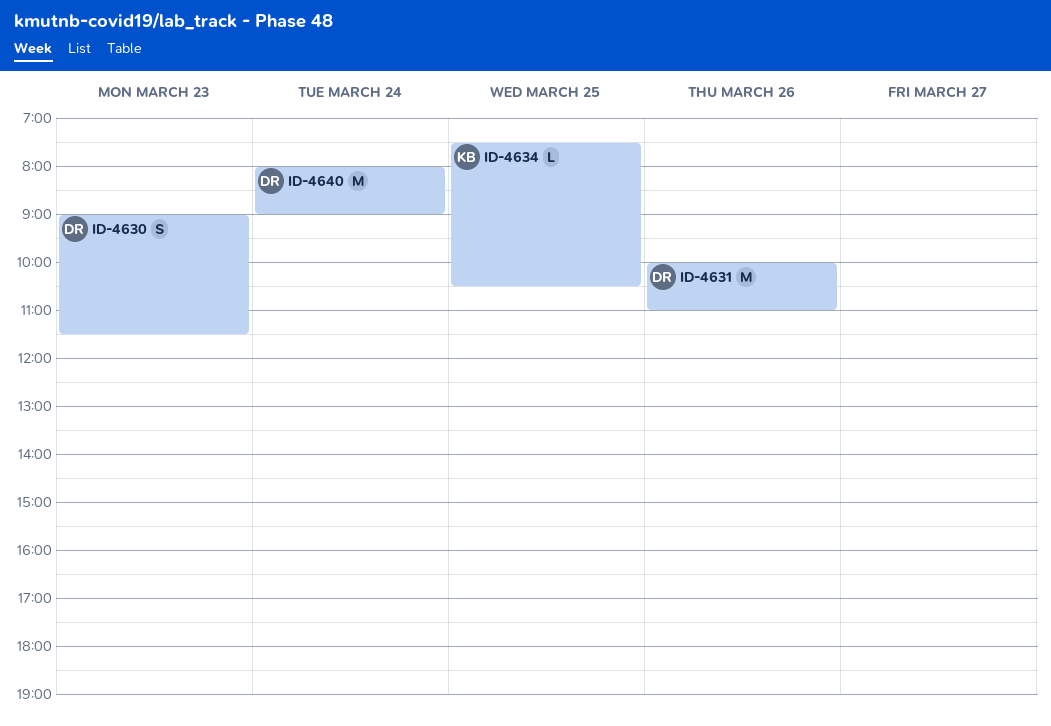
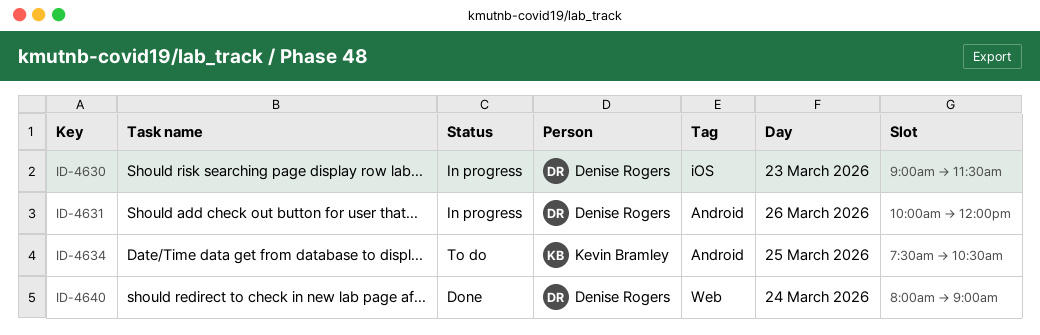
ID-4631, ends: 11:00 -> 12:00

